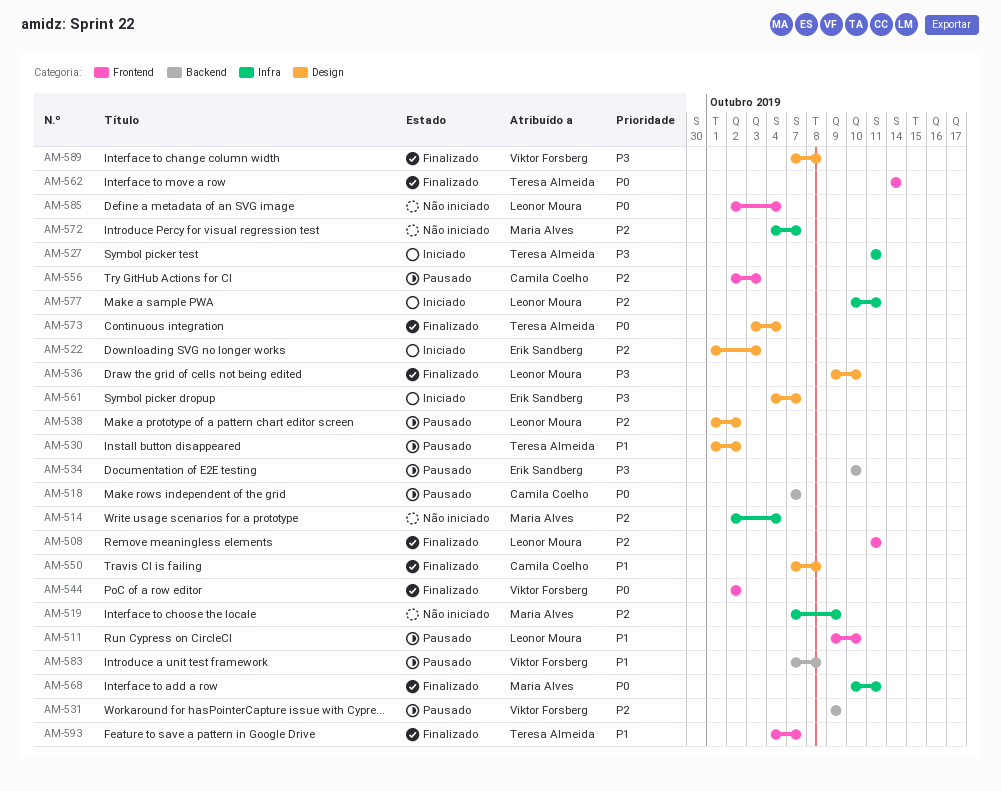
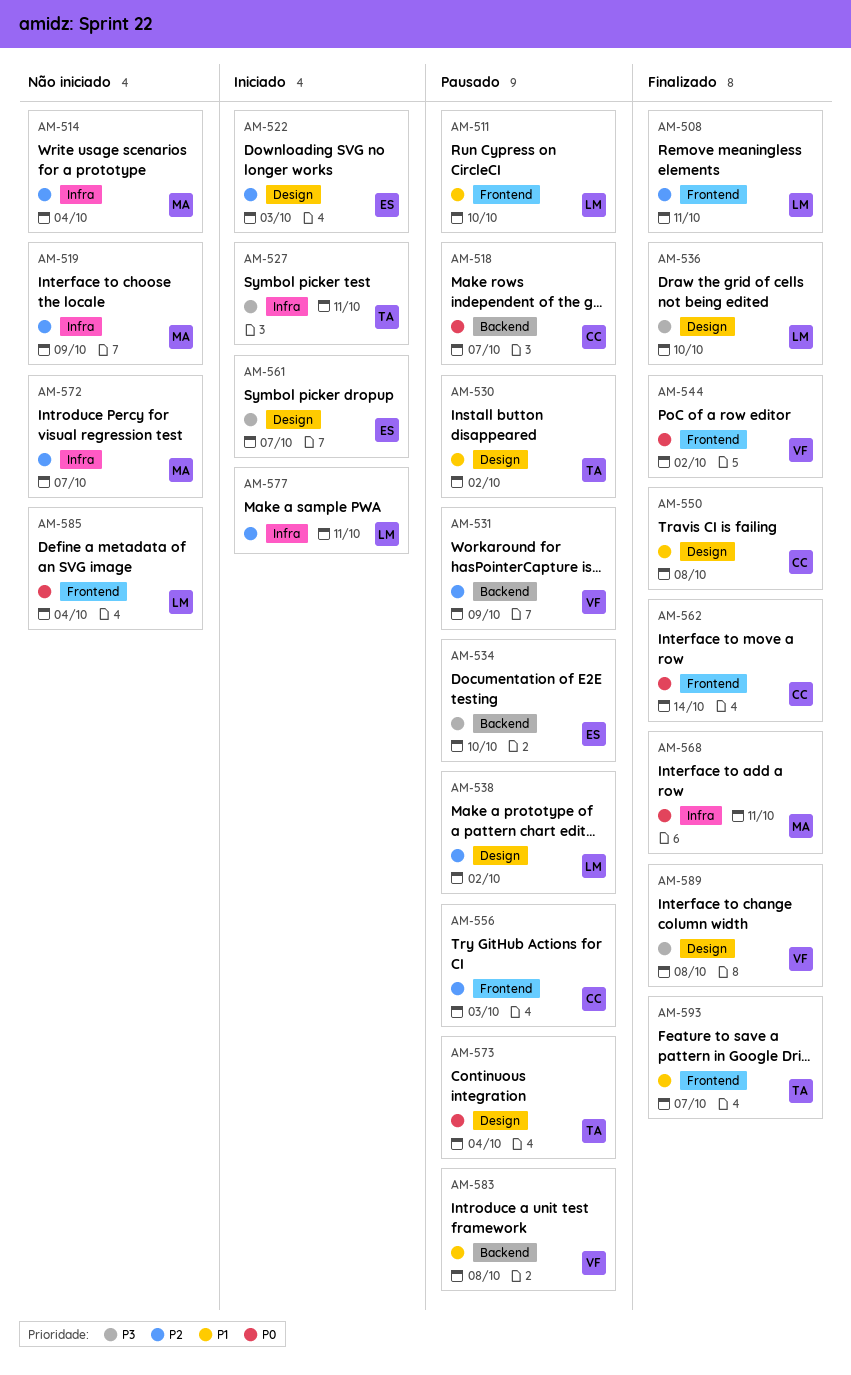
AM-562, owner: Teresa Almeida -> Camila Coelho
AM-573, status: Finalizado -> Pausado

